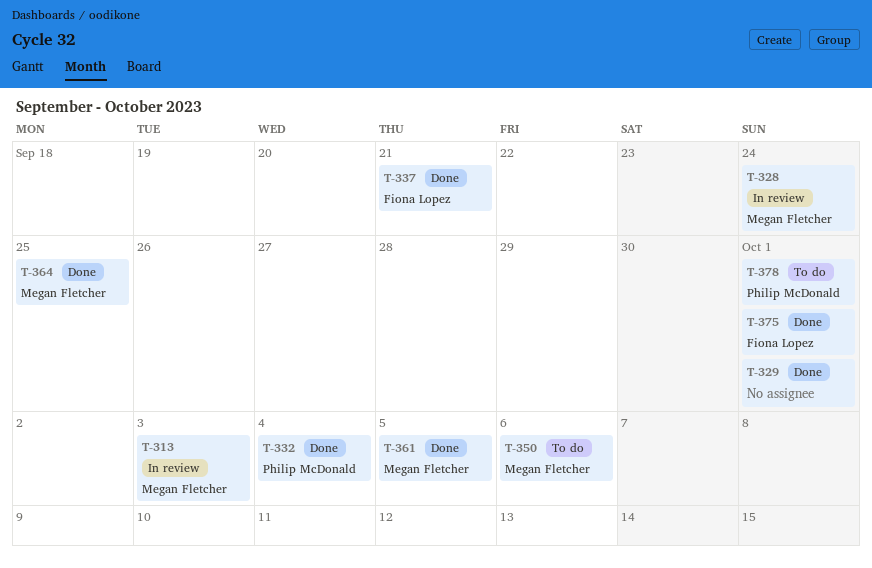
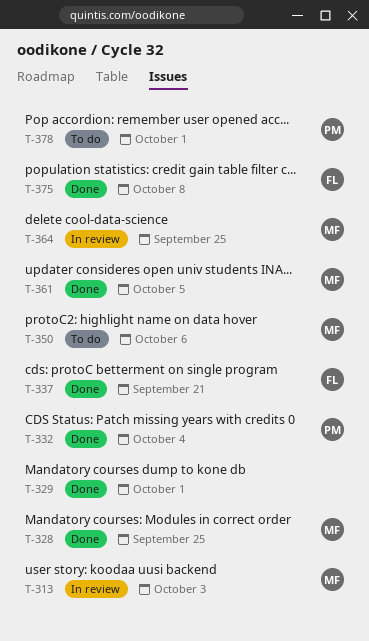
T-328, status: In review -> Done
T-328, due: Sep 24 -> Sep 25
T-364, status: Done -> In review
T-375, due: Oct 1 -> Oct 8

